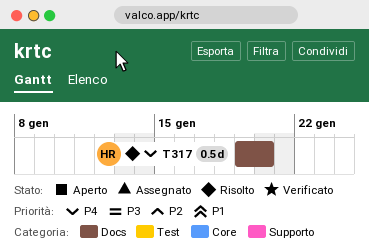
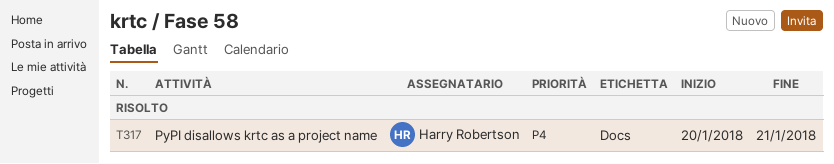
T317, start: Jan 19 -> Jan 20
T317, due: Jan 20 -> Jan 21

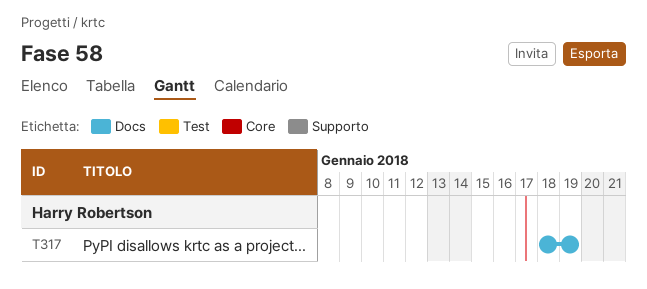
T317, start: Jan 20 -> Jan 18
T317, due: Jan 21 -> Jan 19

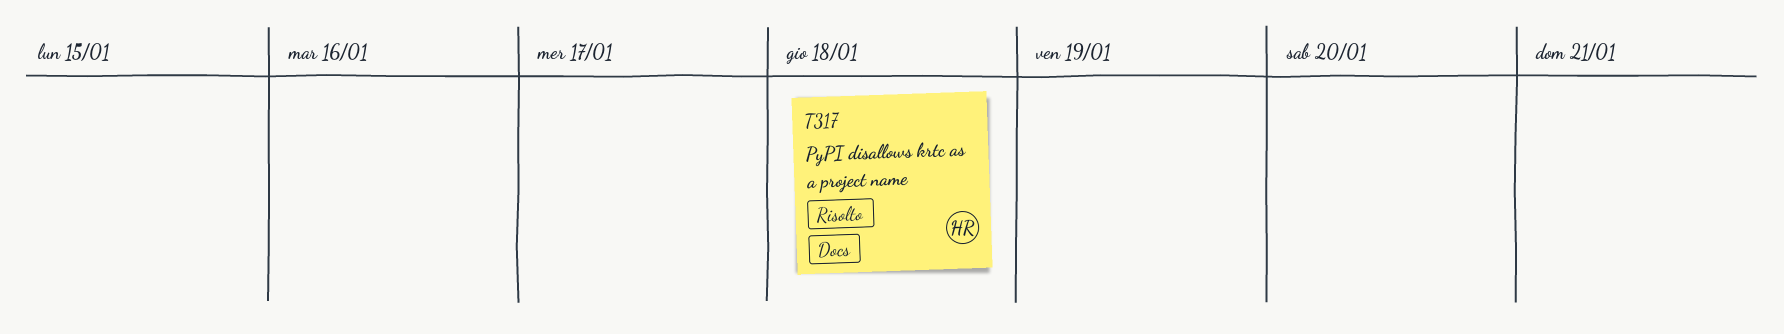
T317, due: Jan 19 -> Jan 18

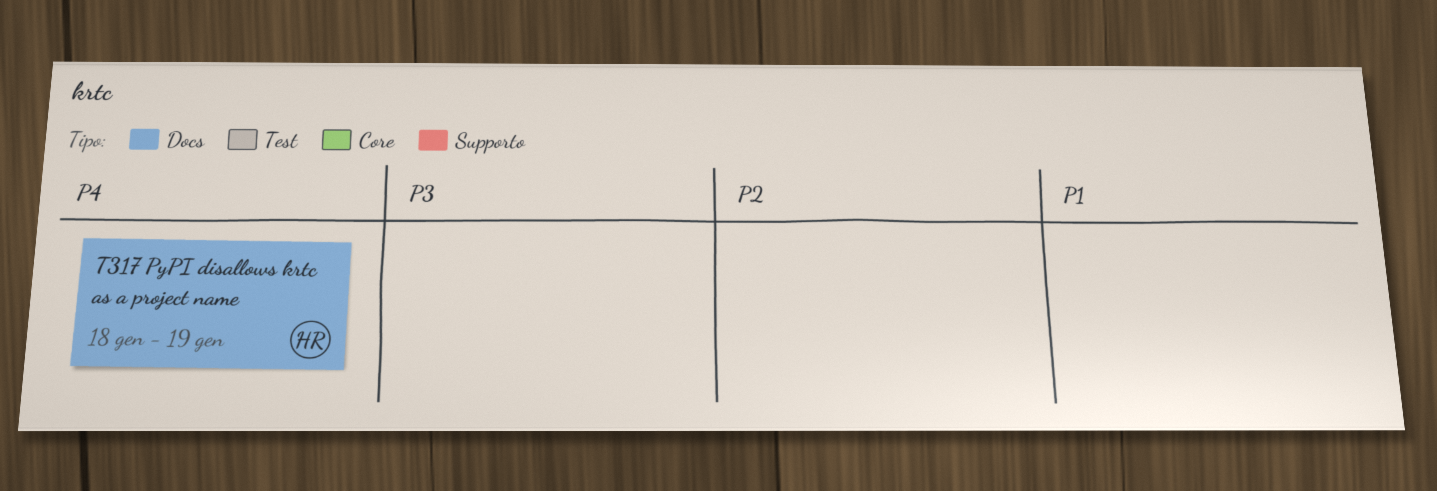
T317, due: Jan 18 -> Jan 19

